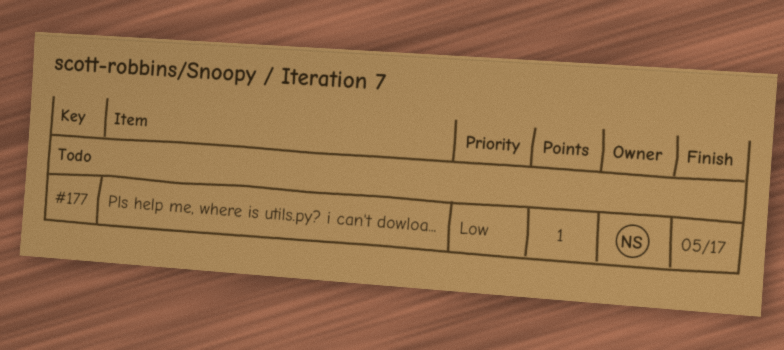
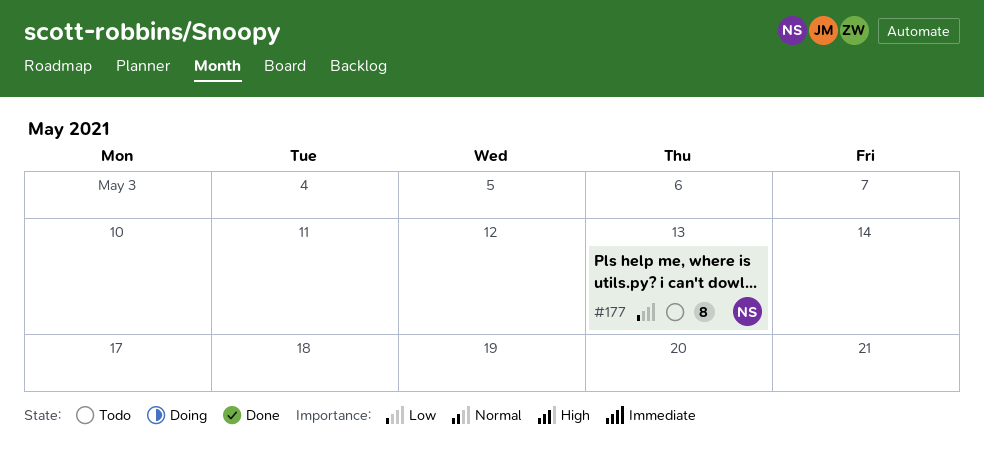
#177, estimate: 1 -> 8
#177, due: May 17 -> May 13

